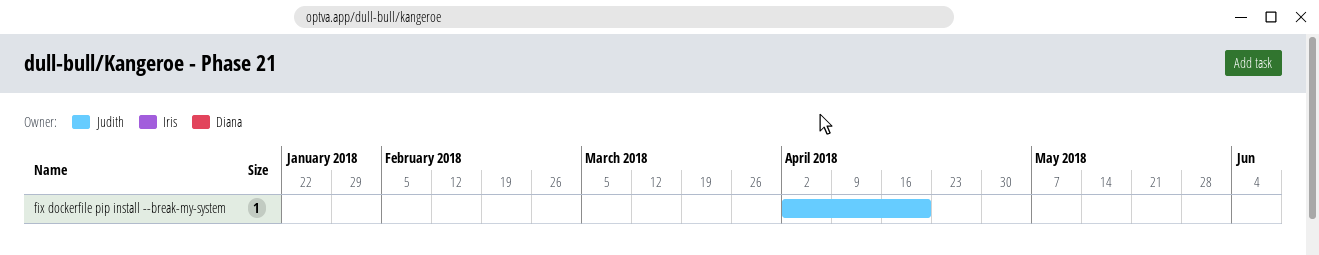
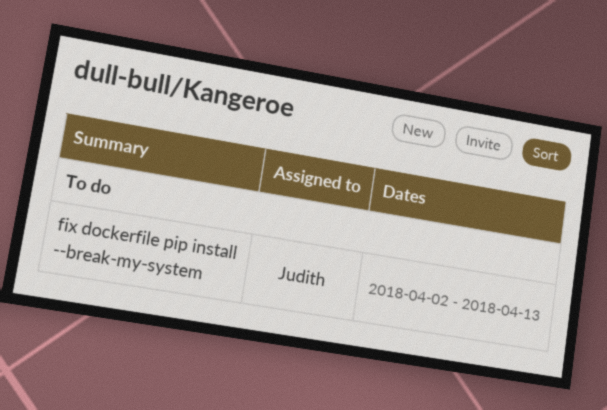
fix dockerfile pip install --break-my-system, due: Apr 20 -> Apr 13

